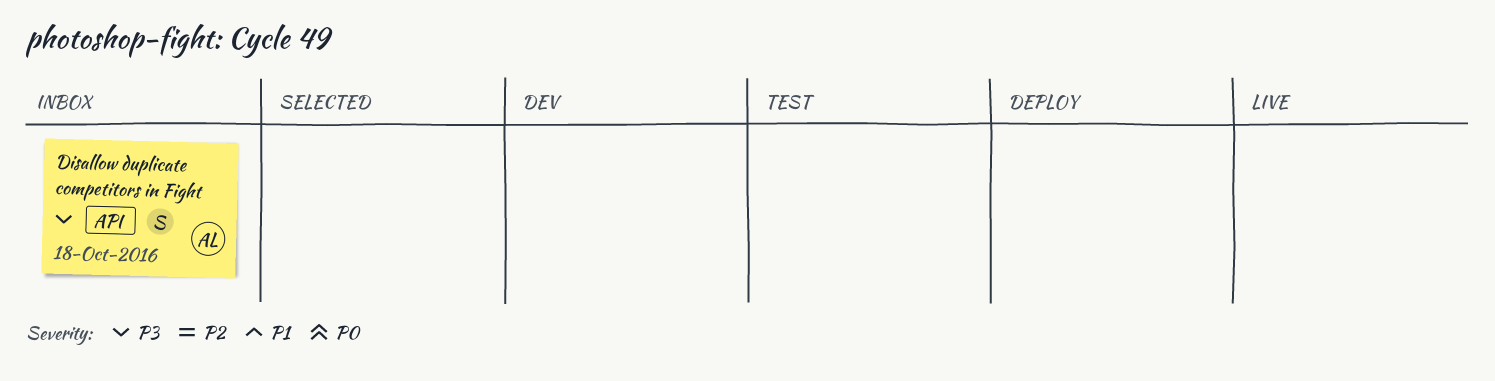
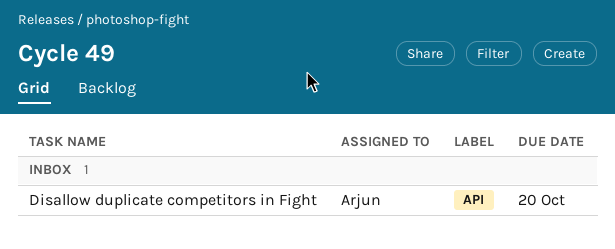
Disallow duplicate competitors in Fight, due: Oct 18 -> Oct 20

